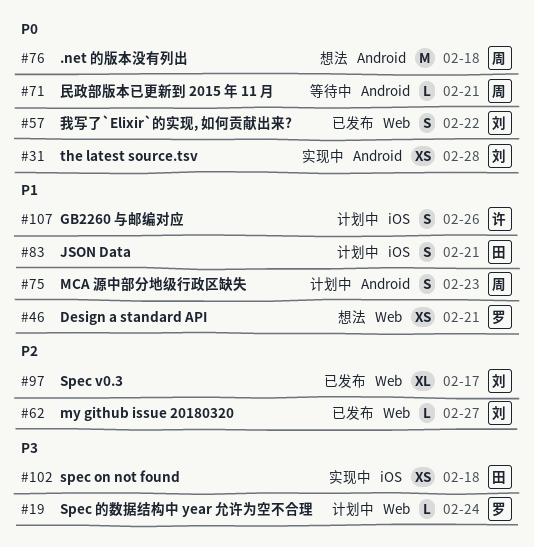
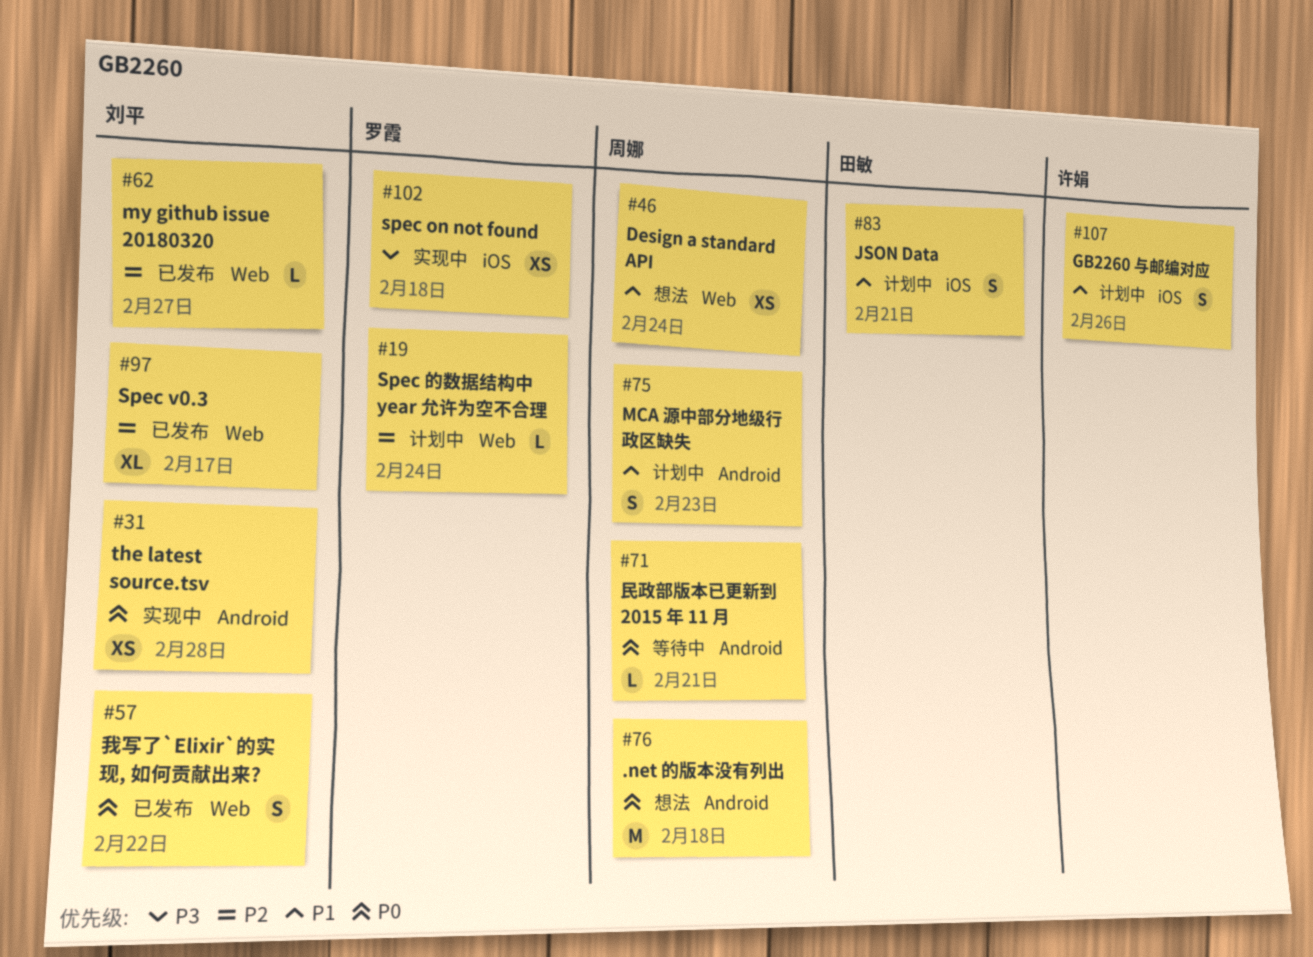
#19, priority: P3 -> P2
#46, owner: 罗霞 -> 周娜
#46, due: Feb 21 -> Feb 24
#102, owner: 田敏 -> 罗霞

